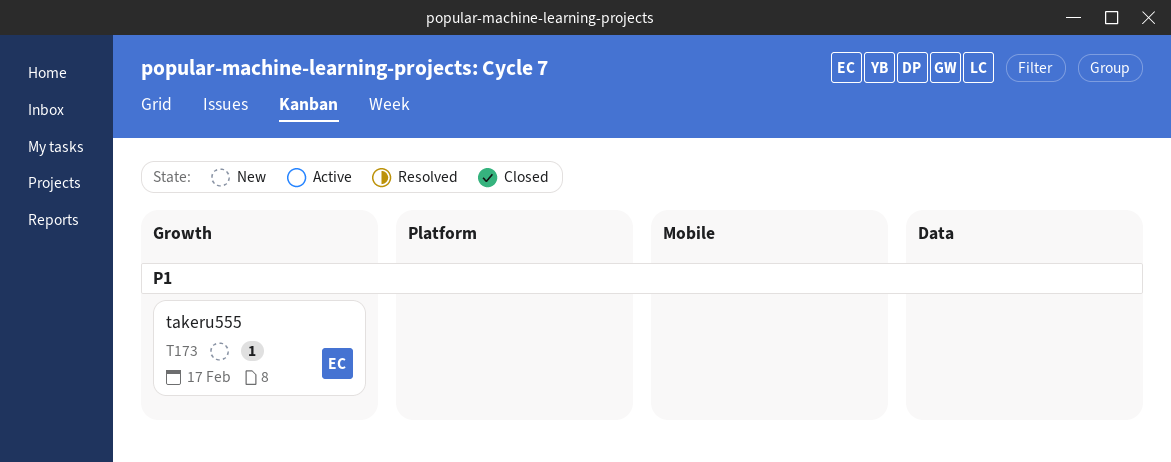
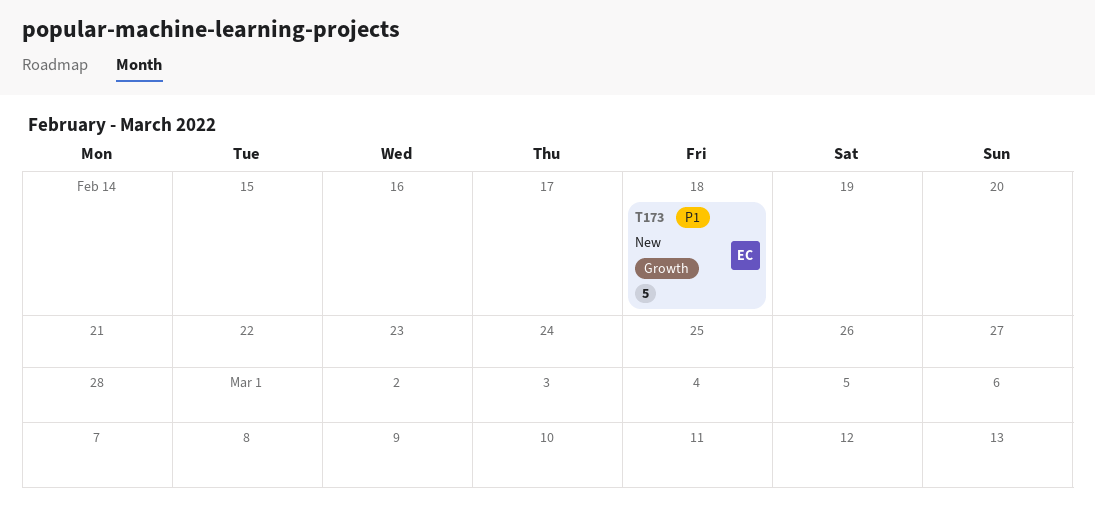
T173, estimate: 1 -> 5
T173, due: Feb 17 -> Feb 18

